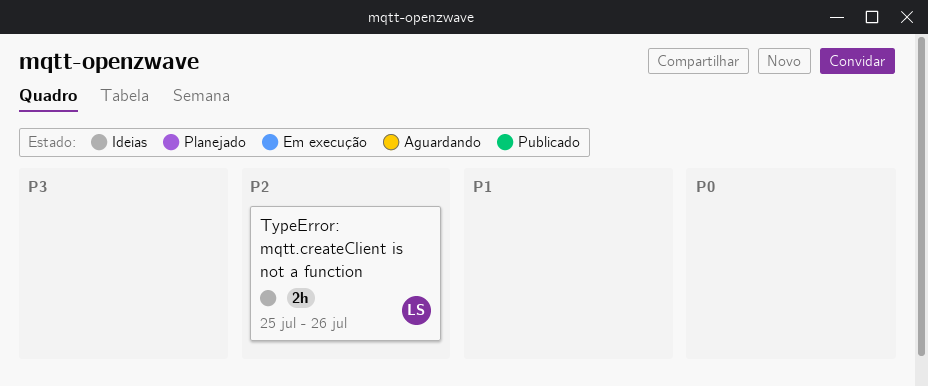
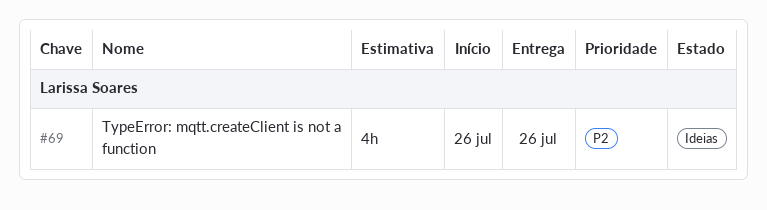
TypeError: mqtt.createClient is not a function, estimate: 2h -> 4h
TypeError: mqtt.createClient is not a function, start: Jul 25 -> Jul 26

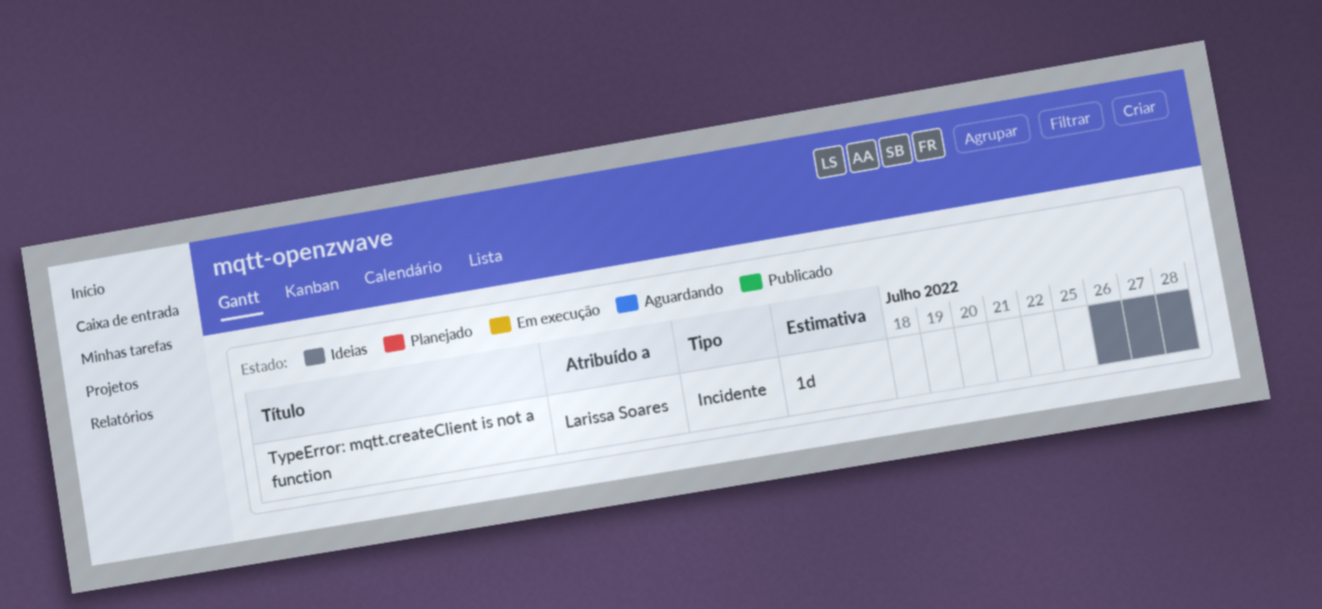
TypeError: mqtt.createClient is not a function, estimate: 4h -> 1d
TypeError: mqtt.createClient is not a function, due: Jul 26 -> Jul 28

